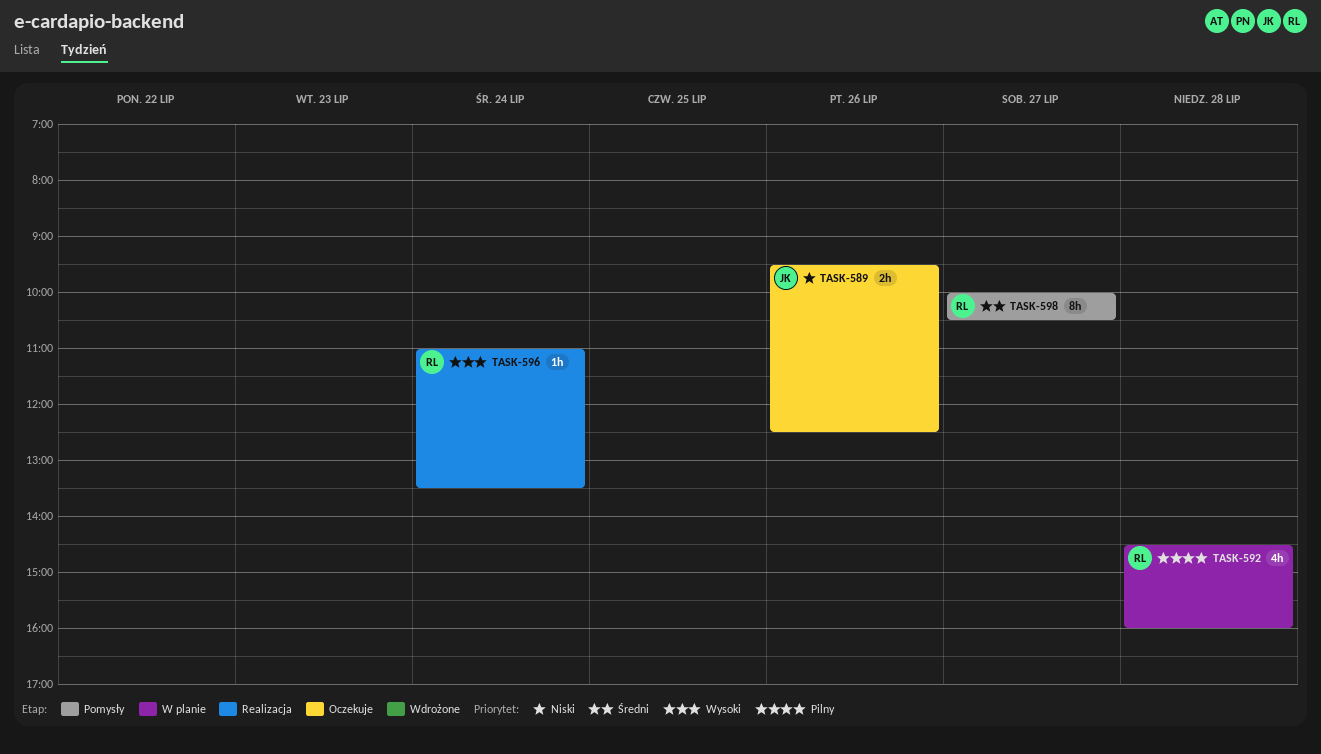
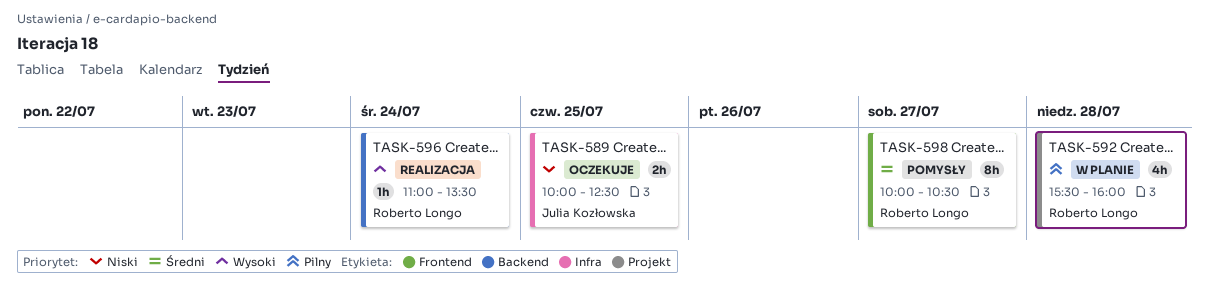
TASK-589, day: Jul 26 -> Jul 25
TASK-589, begins: 09:30 -> 10:00
TASK-592, begins: 14:30 -> 15:30

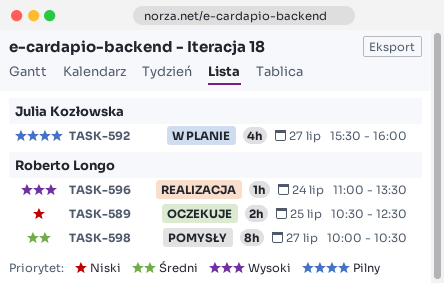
TASK-589, owner: Julia Kozłowska -> Roberto Longo
TASK-589, begins: 10:00 -> 10:30
TASK-592, owner: Roberto Longo -> Julia Kozłowska
TASK-592, day: Jul 28 -> Jul 27

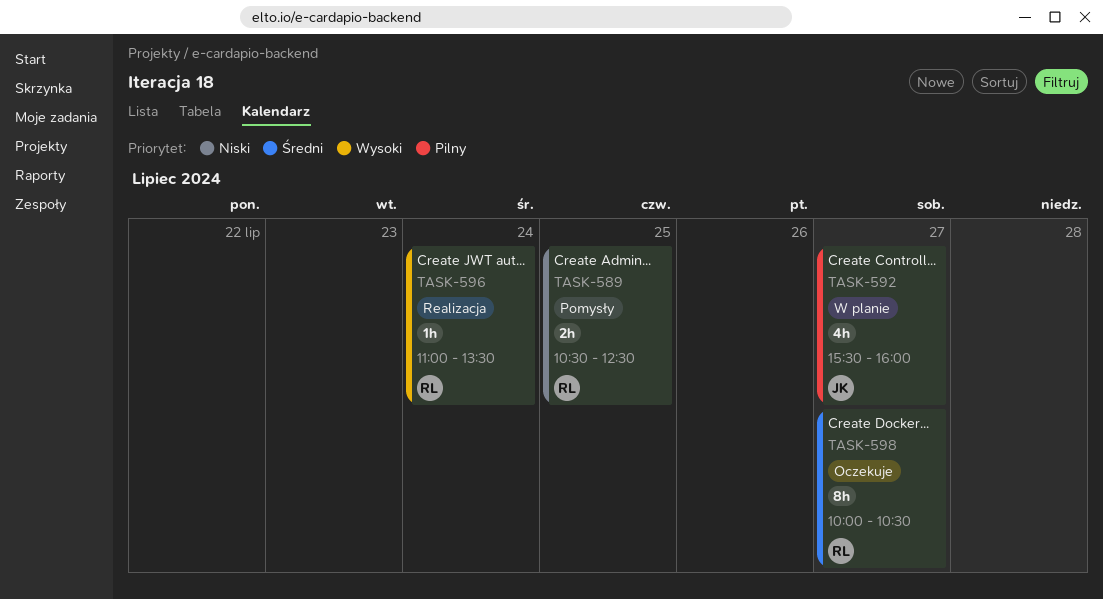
TASK-589, status: Oczekuje -> Pomysły
TASK-598, status: Pomysły -> Oczekuje

